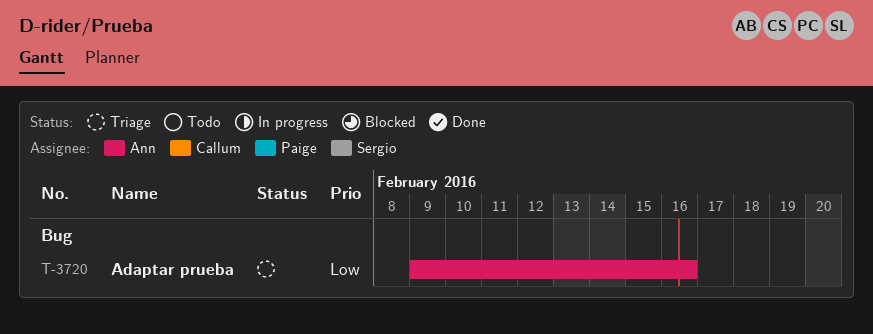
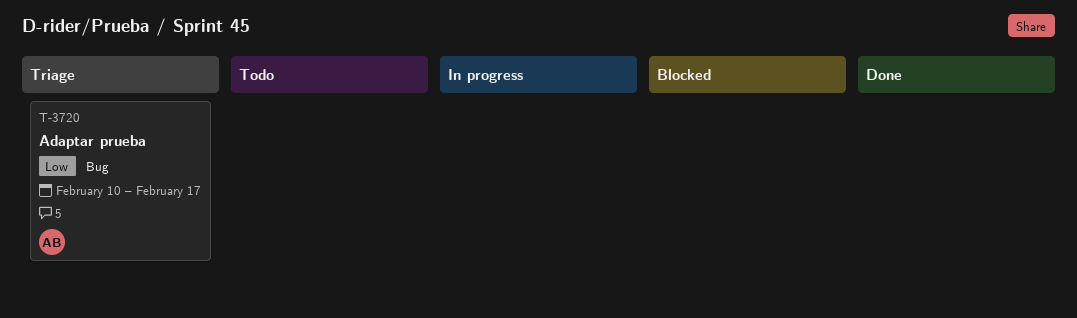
T-3720, start: Feb 9 -> Feb 10
T-3720, due: Feb 16 -> Feb 17

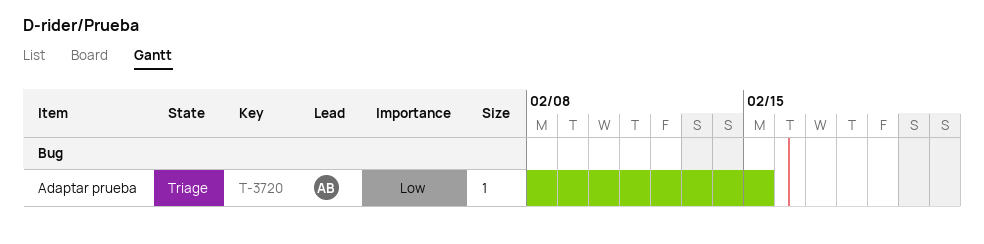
T-3720, start: Feb 10 -> Feb 8
T-3720, due: Feb 17 -> Feb 15

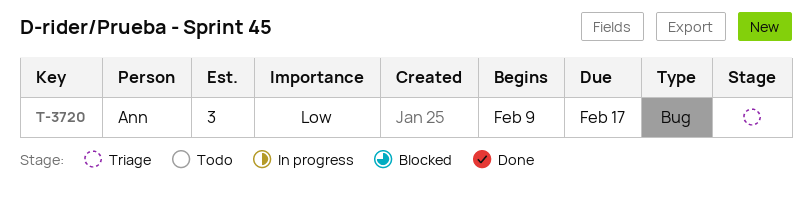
T-3720, estimate: 1 -> 3
T-3720, start: Feb 8 -> Feb 9
T-3720, due: Feb 15 -> Feb 17

